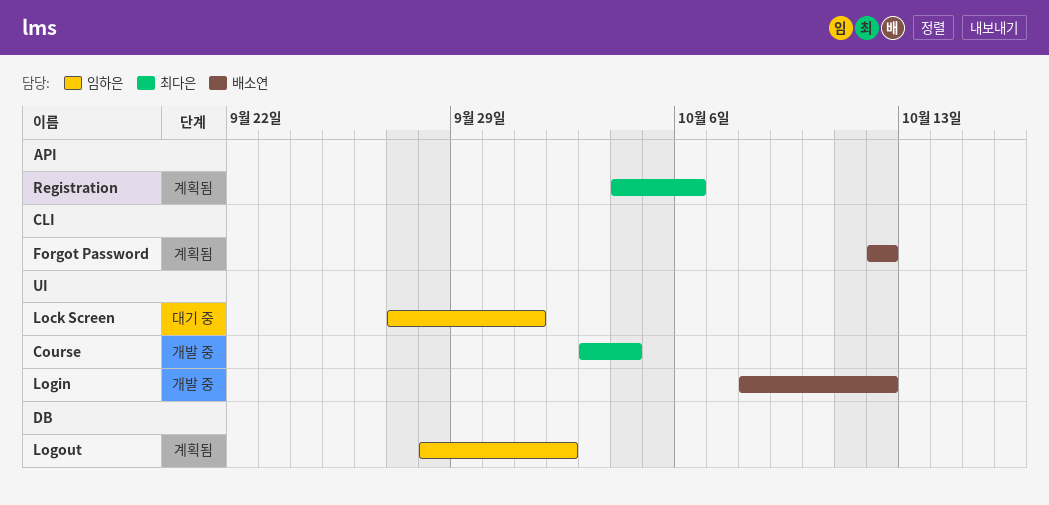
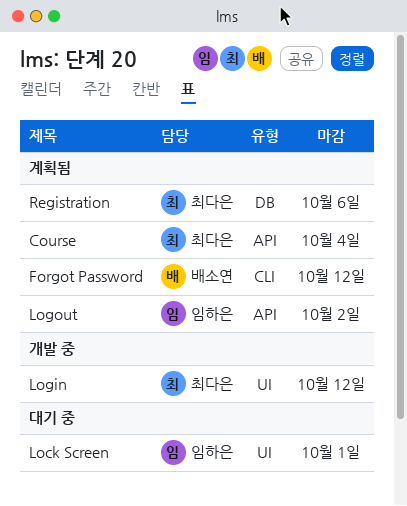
Course, status: 개발 중 -> 계획됨
Course, label: UI -> API
Login, owner: 배소연 -> 최다은
Logout, label: DB -> API
Registration, label: API -> DB

